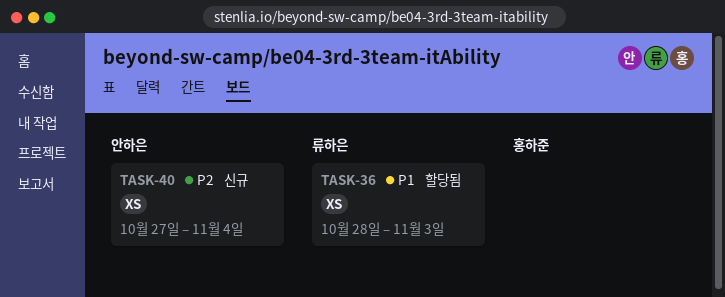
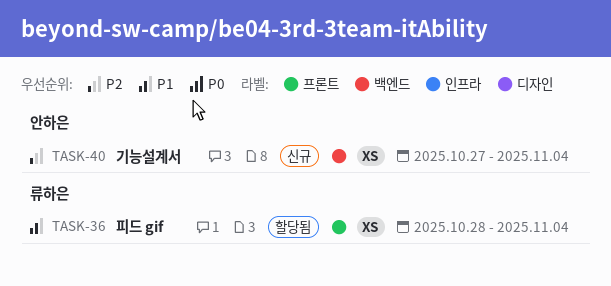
TASK-36, due: Nov 3 -> Nov 4

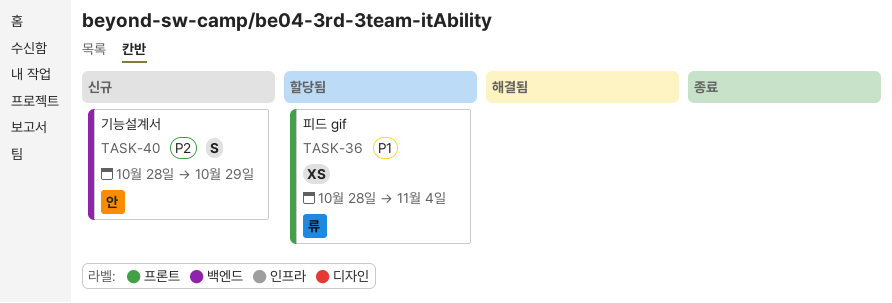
TASK-40, estimate: XS -> S
TASK-40, start: Oct 27 -> Oct 28
TASK-40, due: Nov 4 -> Oct 29

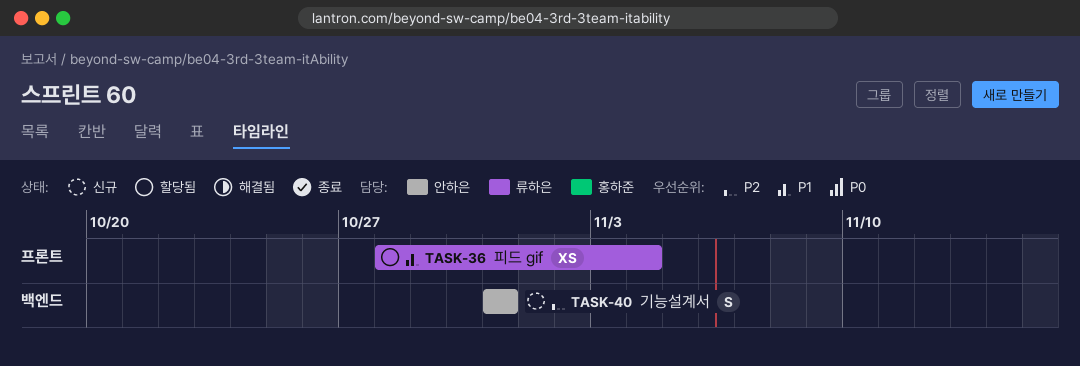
TASK-40, start: Oct 28 -> Oct 31
TASK-40, due: Oct 29 -> Oct 31

